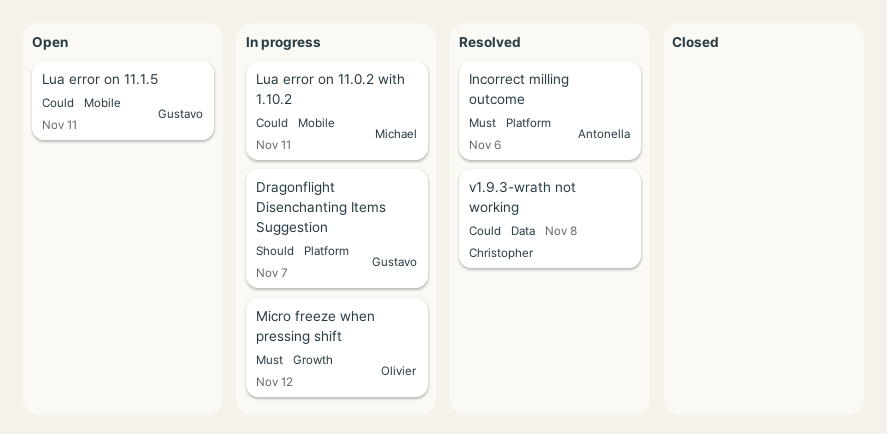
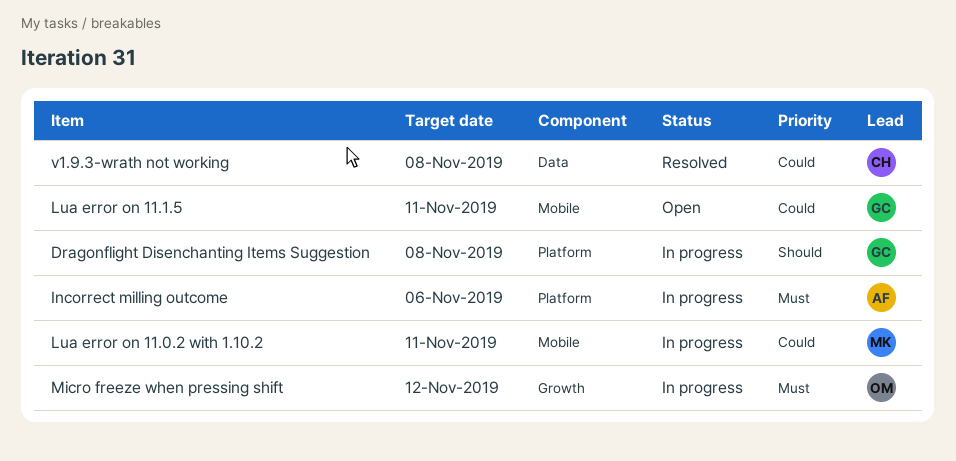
Dragonflight Disenchanting Items Suggestion, due: Nov 7 -> Nov 8
Incorrect milling outcome, status: Resolved -> In progress

